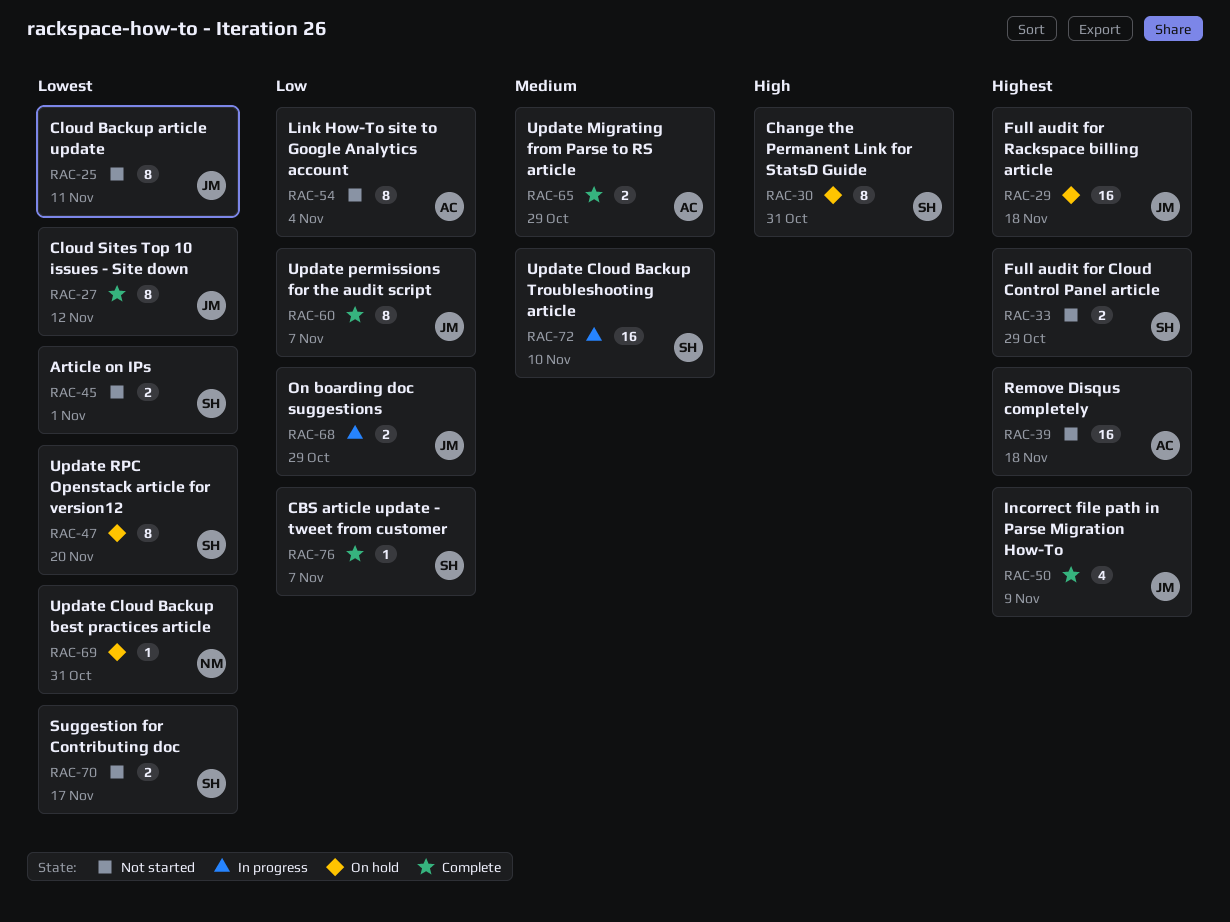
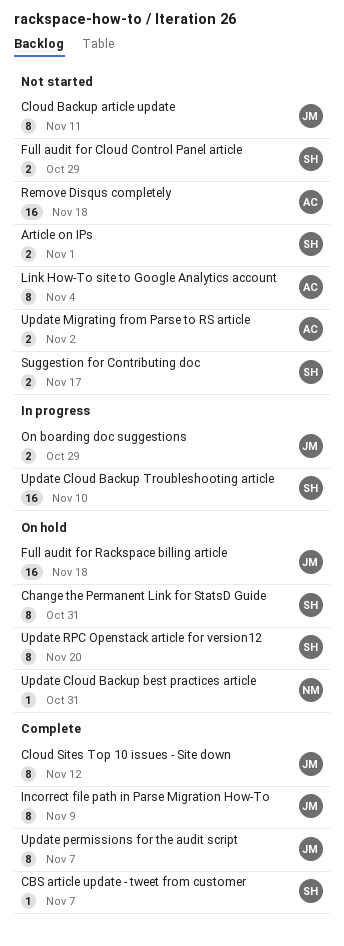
Incorrect file path in Parse Migration How-To, estimate: 4 -> 8
Update Migrating from Parse to RS article, status: Complete -> Not started
Update Migrating from Parse to RS article, due: Oct 29 -> Nov 2

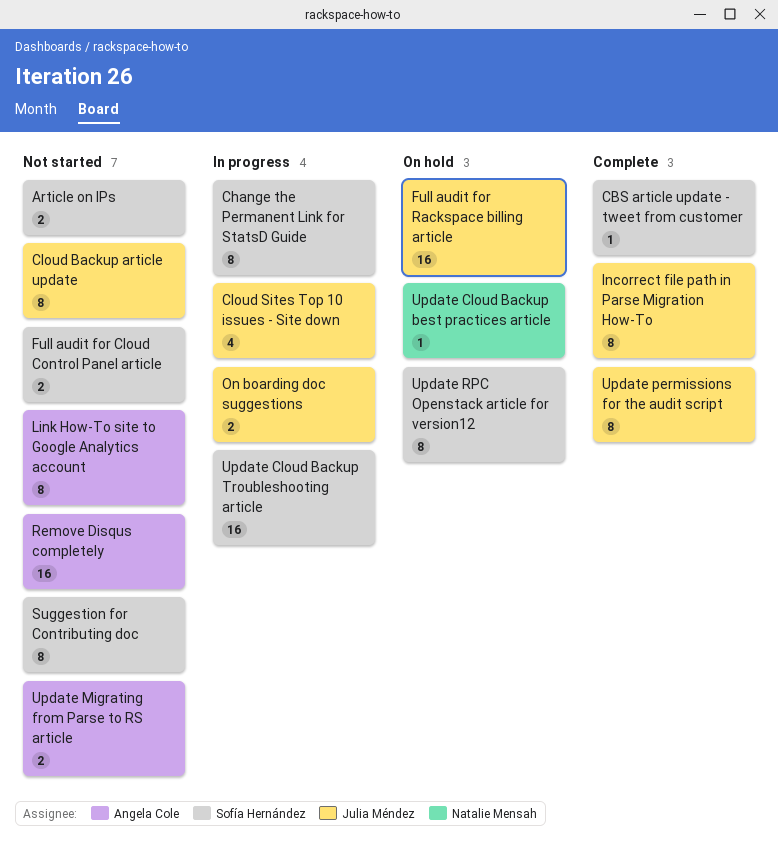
Change the Permanent Link for StatsD Guide, status: On hold -> In progress
Cloud Sites Top 10 issues - Site down, status: Complete -> In progress
Cloud Sites Top 10 issues - Site down, estimate: 8 -> 4
Suggestion for Contributing doc, estimate: 2 -> 8

